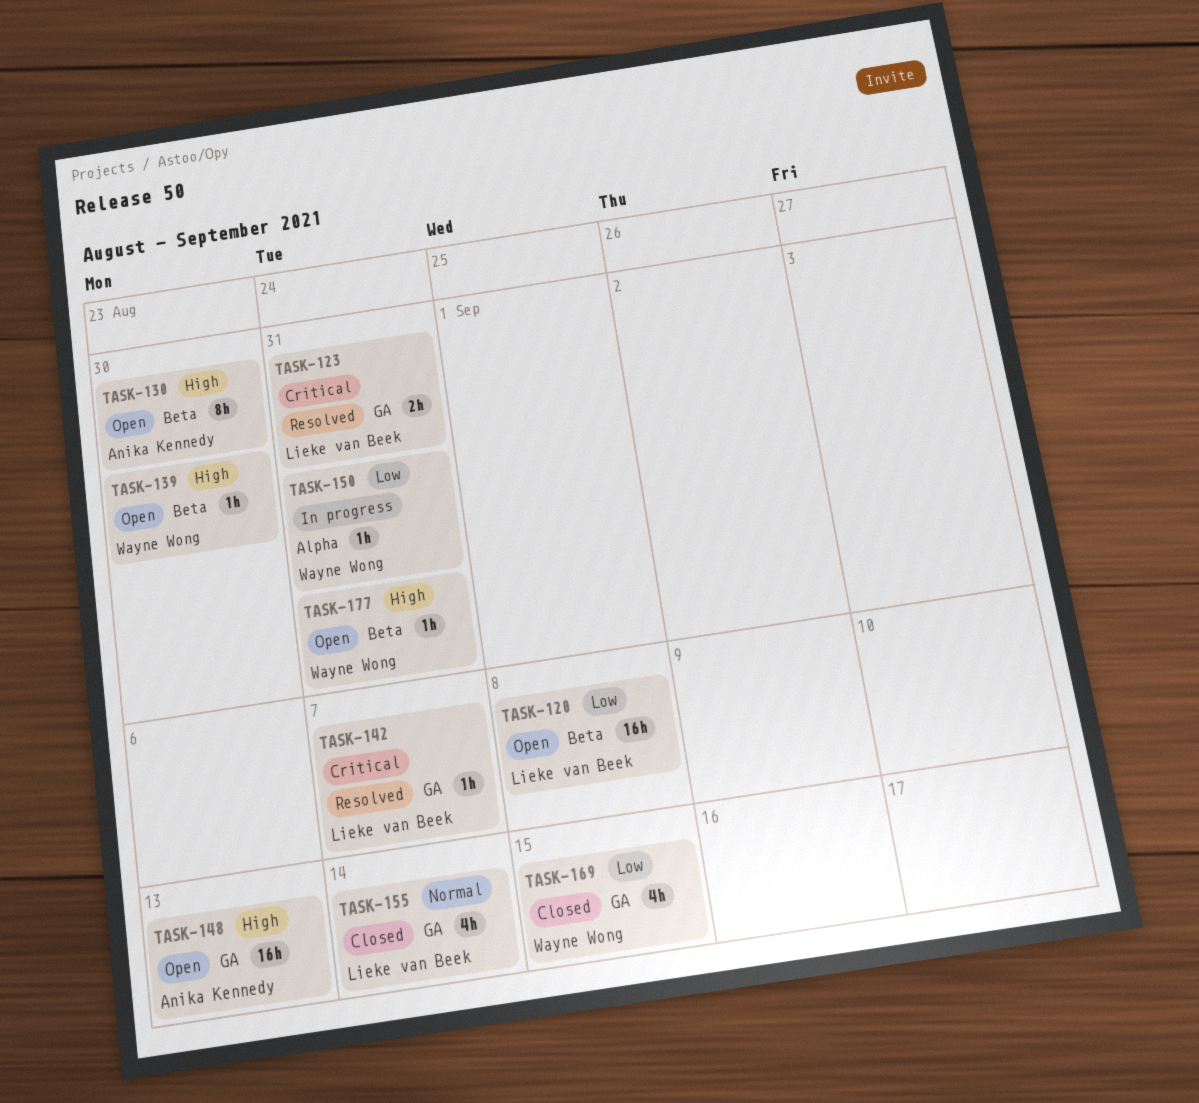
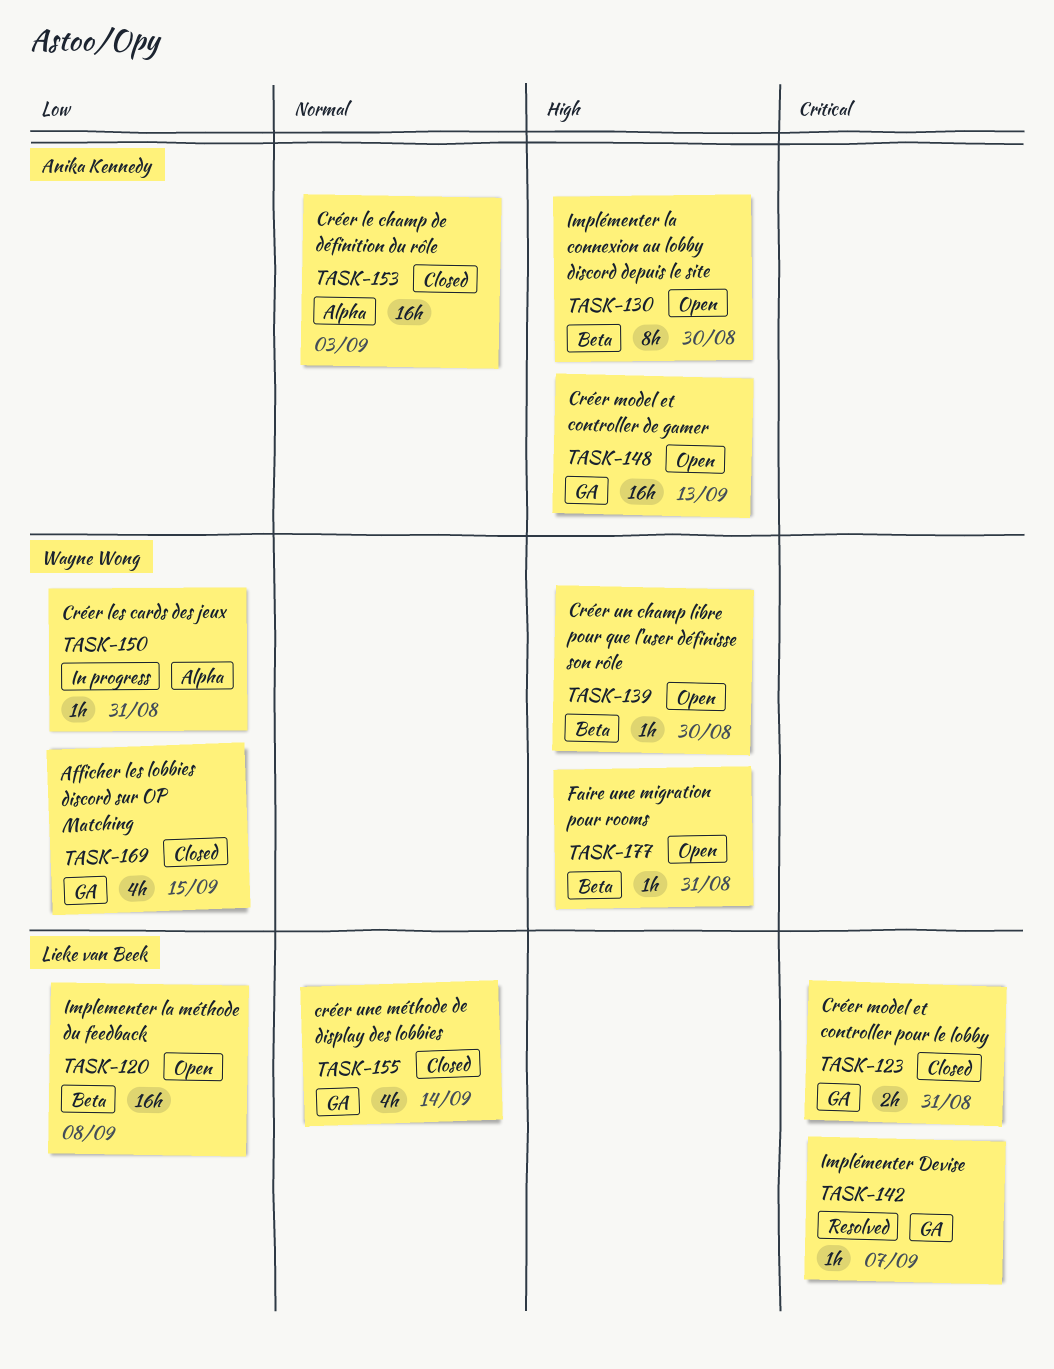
TASK-123, status: Resolved -> Closed
TASK-153: none -> present

